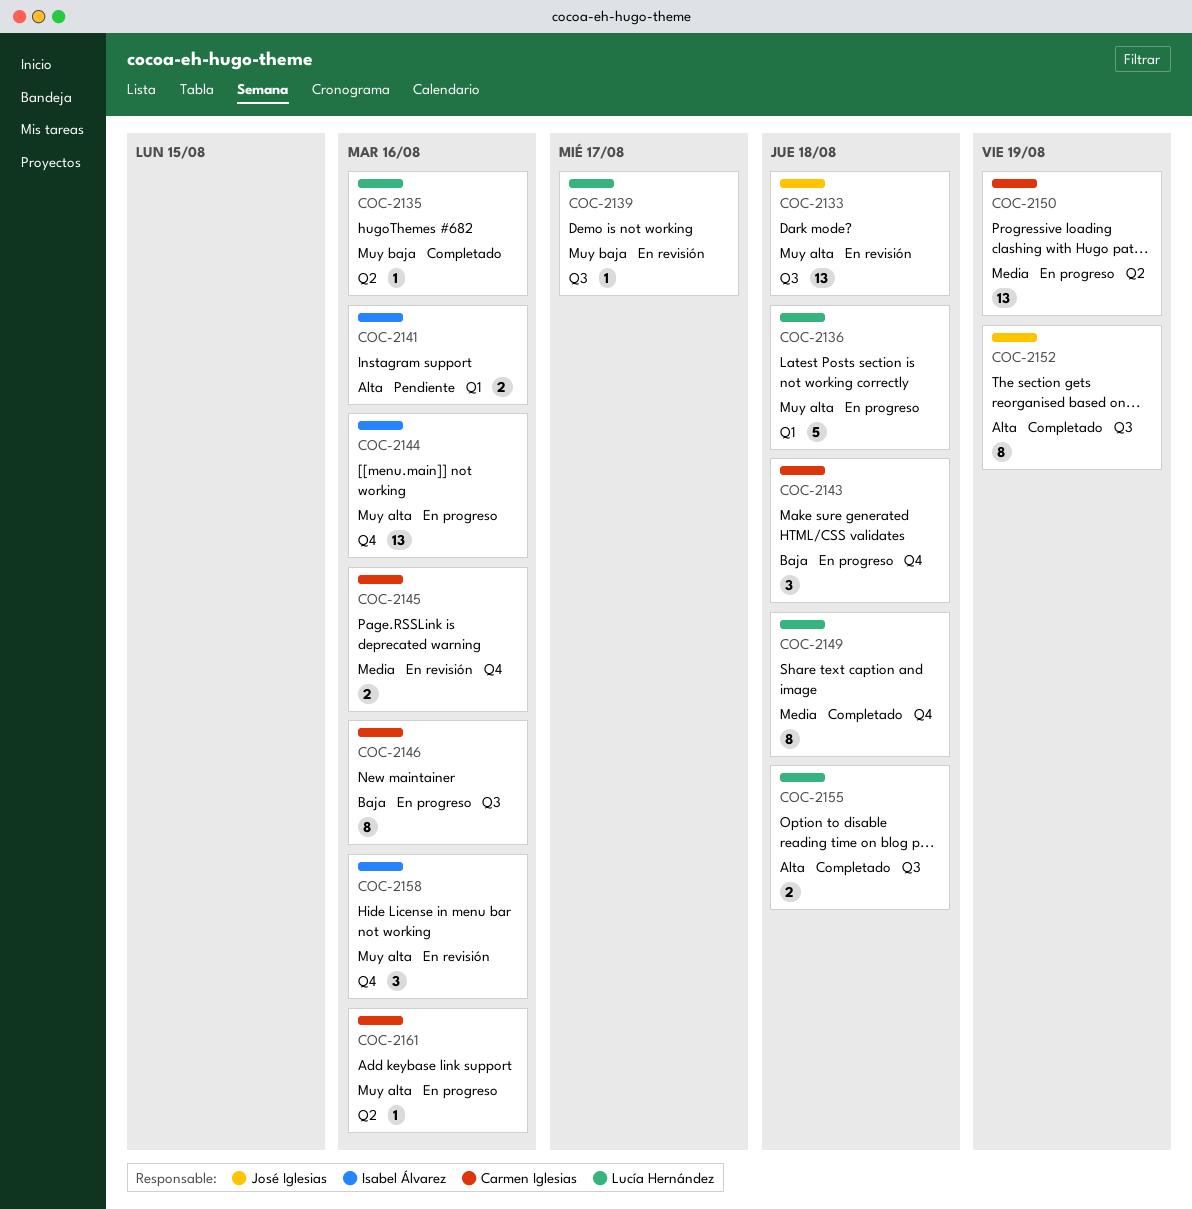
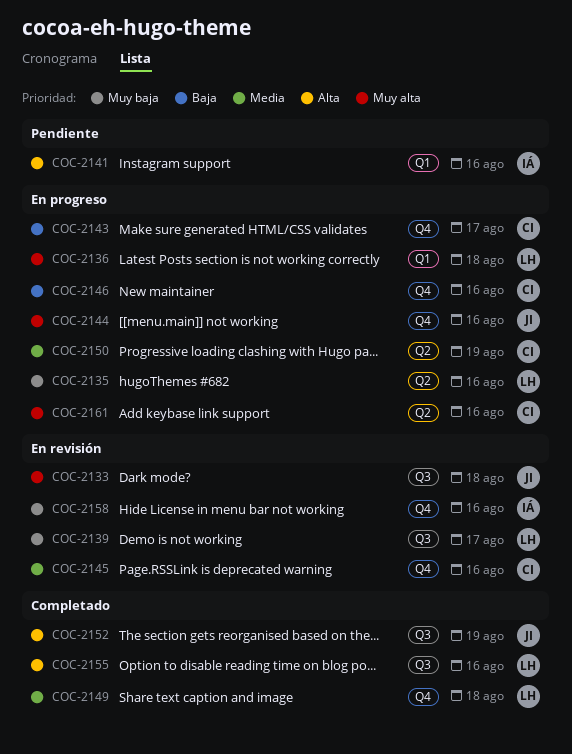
COC-2135, status: Completado -> En progreso
COC-2143, due: Aug 18 -> Aug 17
COC-2144, owner: Isabel Álvarez -> José Iglesias
COC-2146, label: Q3 -> Q4
COC-2155, due: Aug 18 -> Aug 16
COC-2158, priority: Muy alta -> Muy baja

